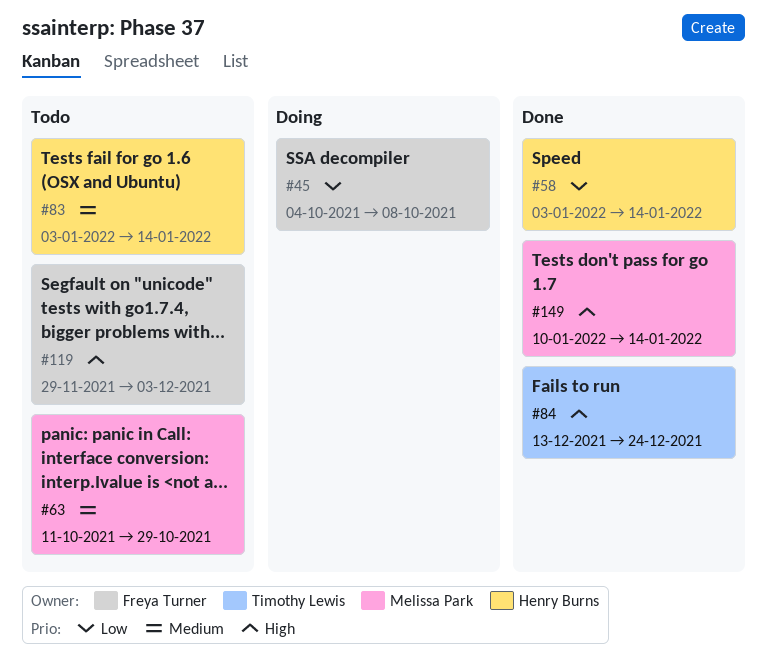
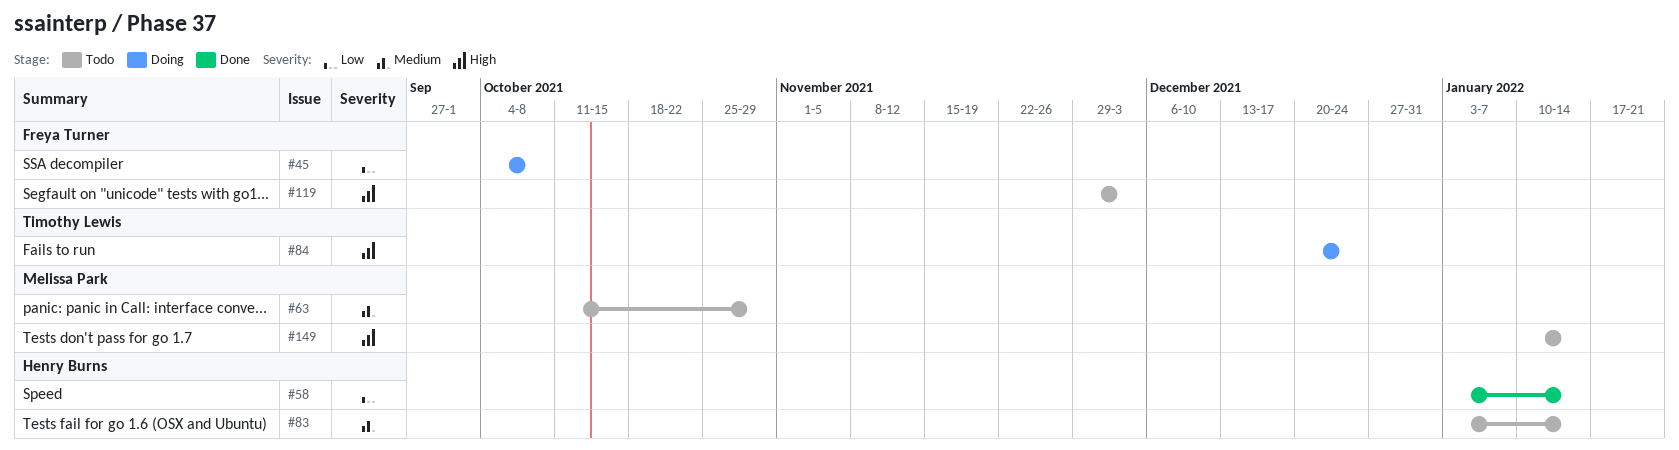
#84, status: Done -> Doing
#84, start: Dec 13 -> Dec 20
#149, status: Done -> Todo

